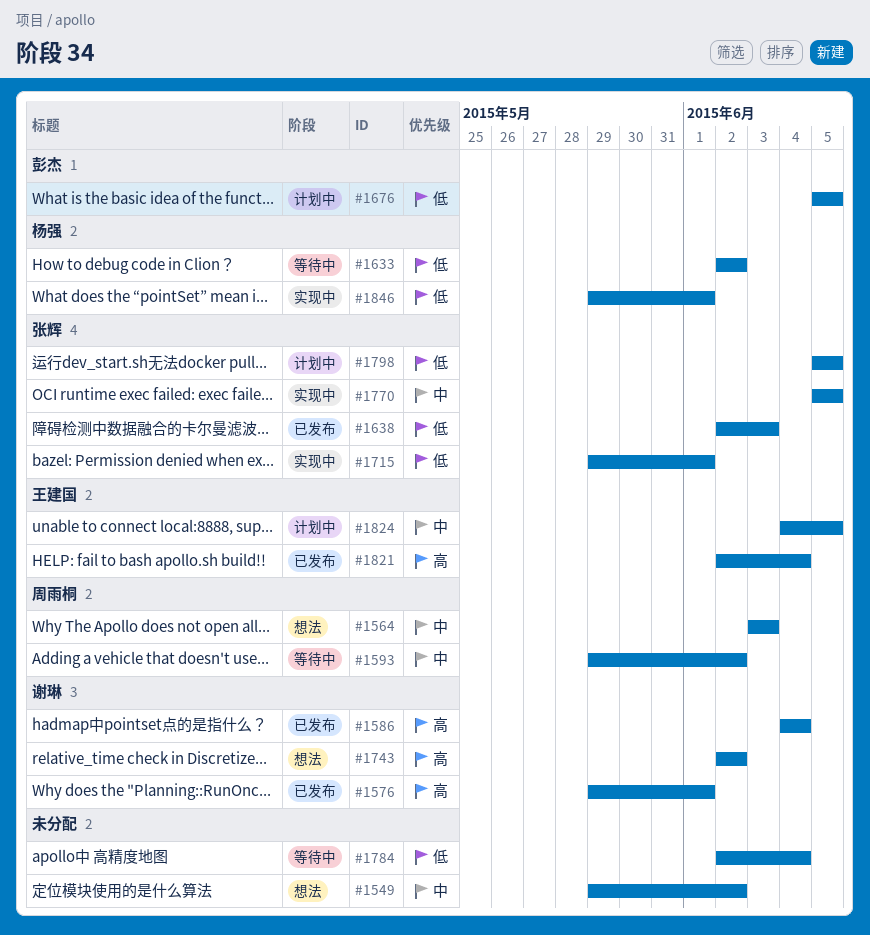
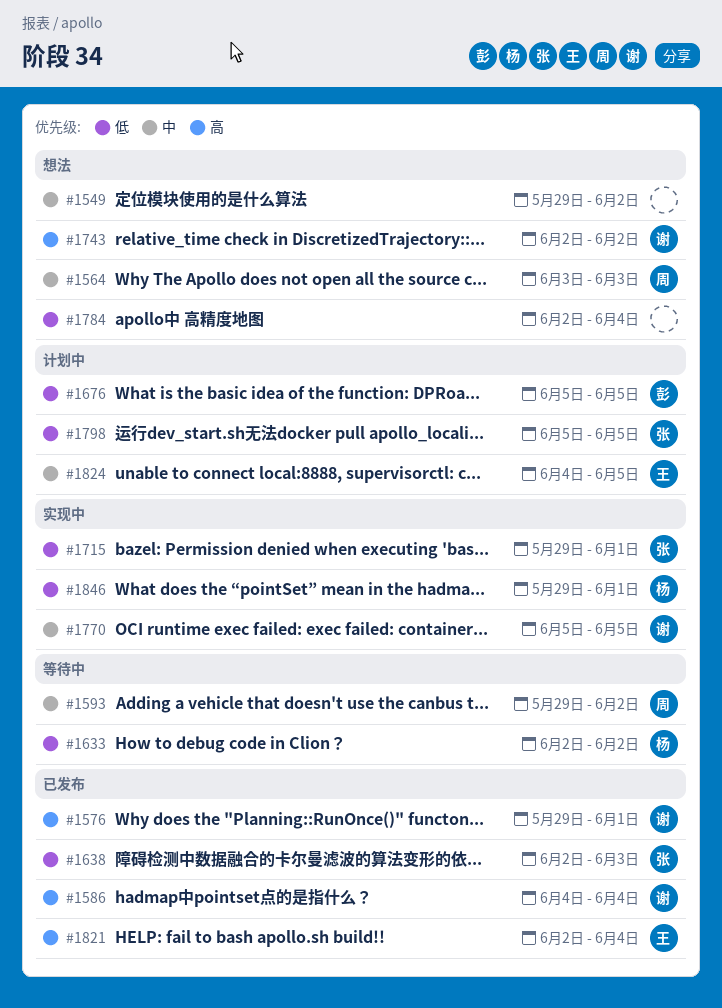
#1770, owner: 张辉 -> 谢琳
#1784, status: 等待中 -> 想法

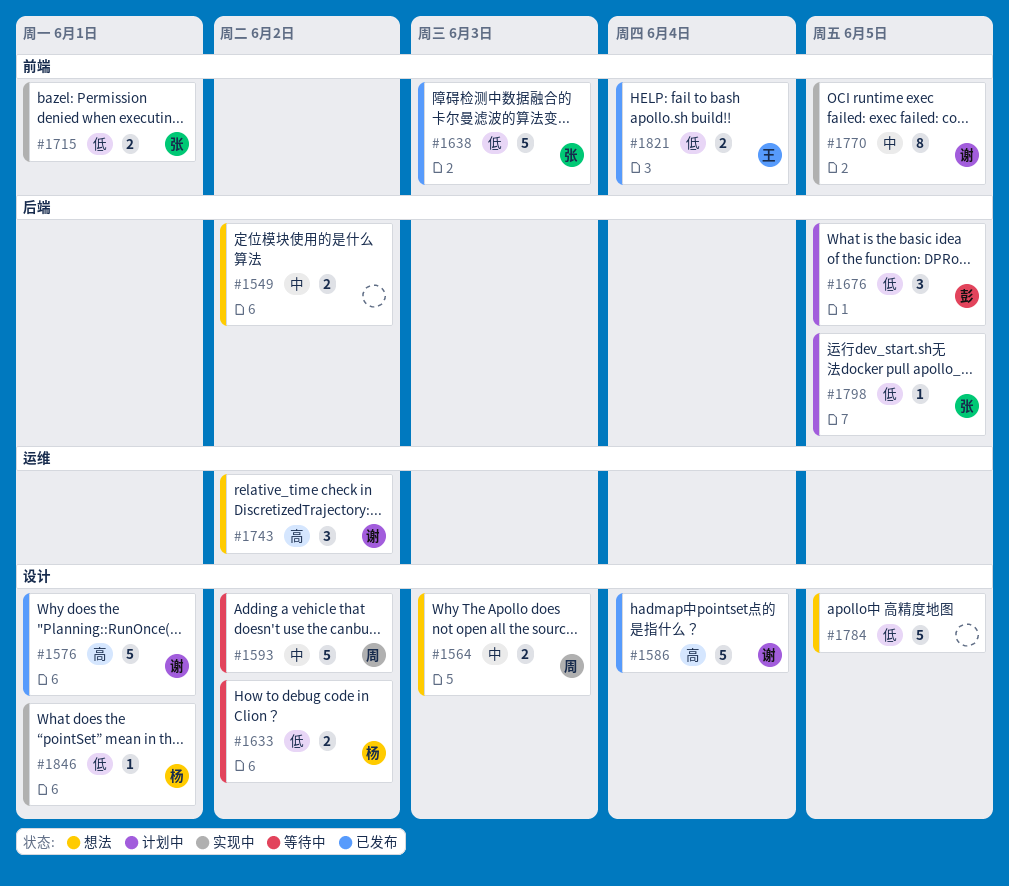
#1784, due: Jun 4 -> Jun 5
#1821, priority: 高 -> 低
#1824: present -> none

